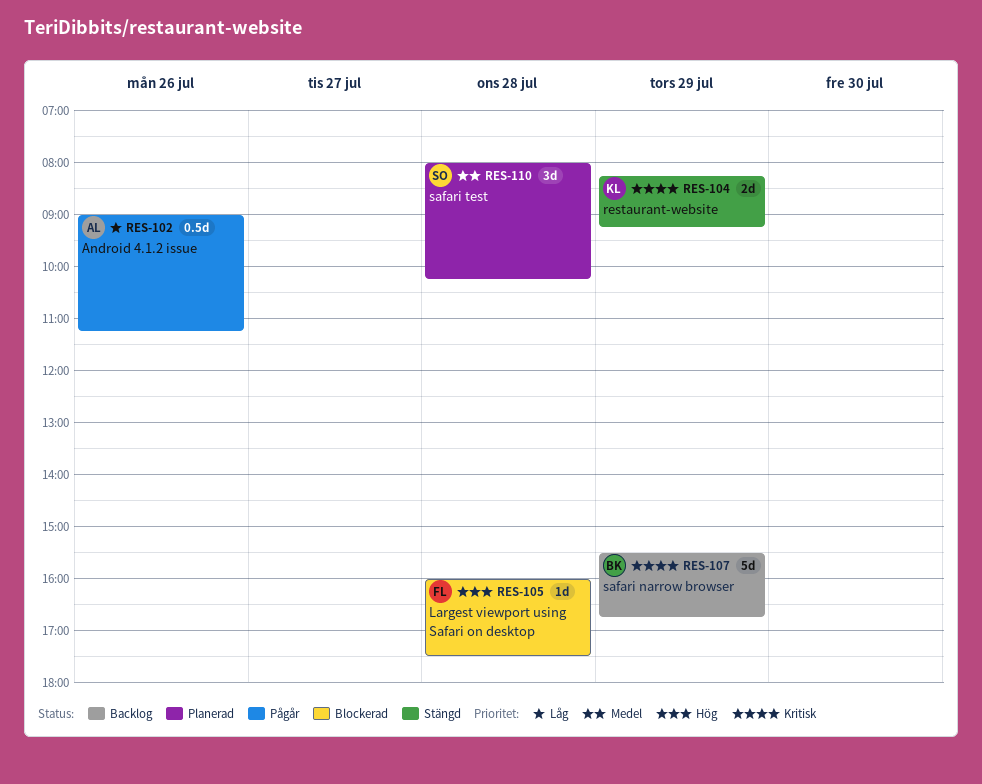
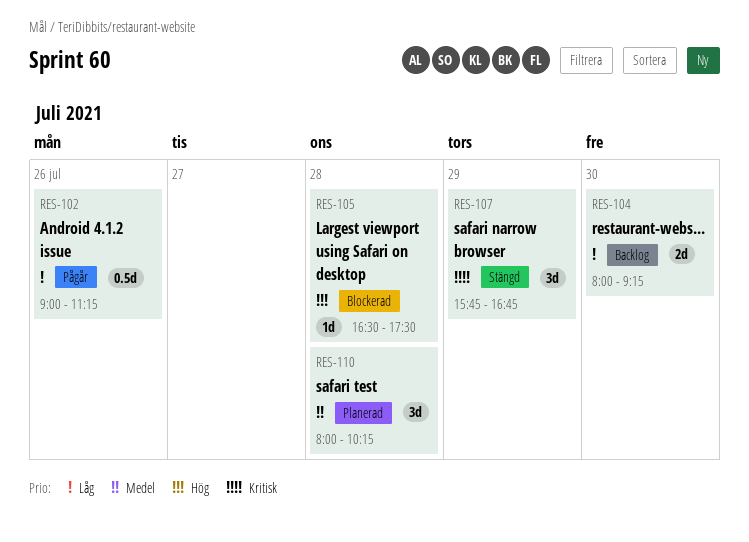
RES-104, status: Stängd -> Backlog
RES-104, priority: Kritisk -> Låg
RES-104, day: Jul 29 -> Jul 30
RES-104, begins: 08:15 -> 08:00
RES-105, begins: 16:00 -> 16:30
RES-107, status: Backlog -> Stängd
RES-107, estimate: 5d -> 3d
RES-107, begins: 15:30 -> 15:45

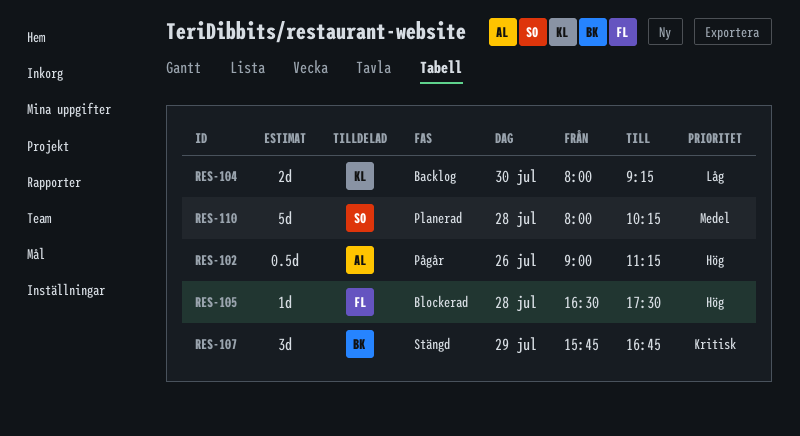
RES-102, priority: Låg -> Hög
RES-110, estimate: 3d -> 5d

